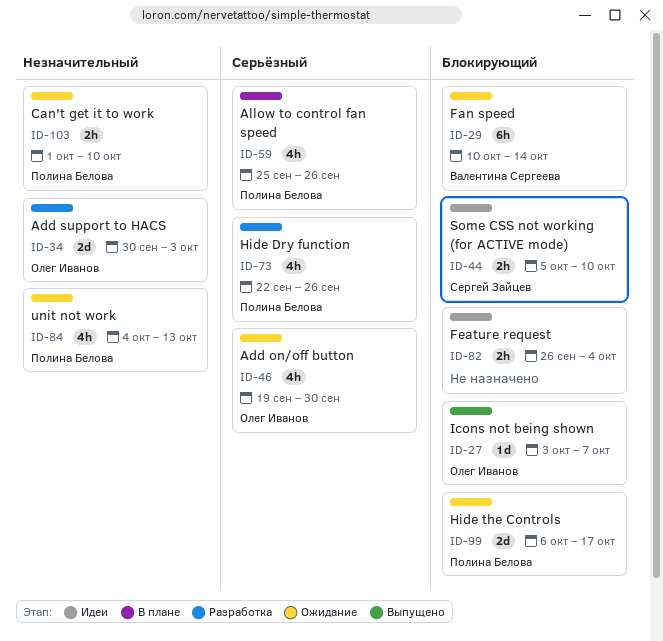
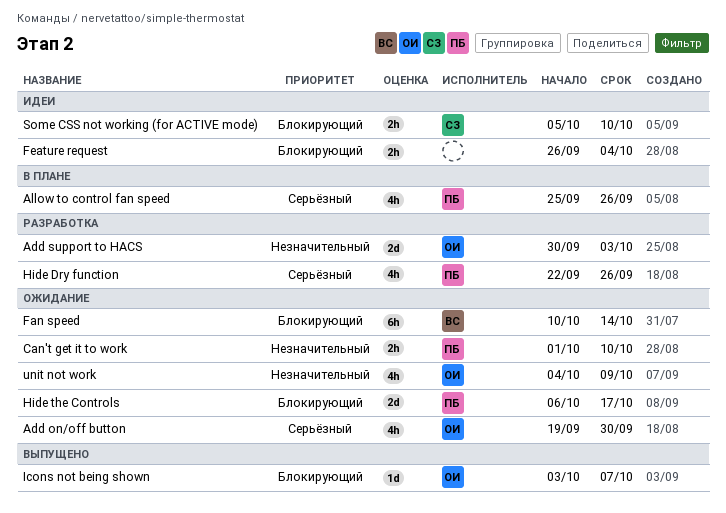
unit not work, owner: Полина Белова -> Олег Иванов
unit not work, due: Oct 13 -> Oct 9

